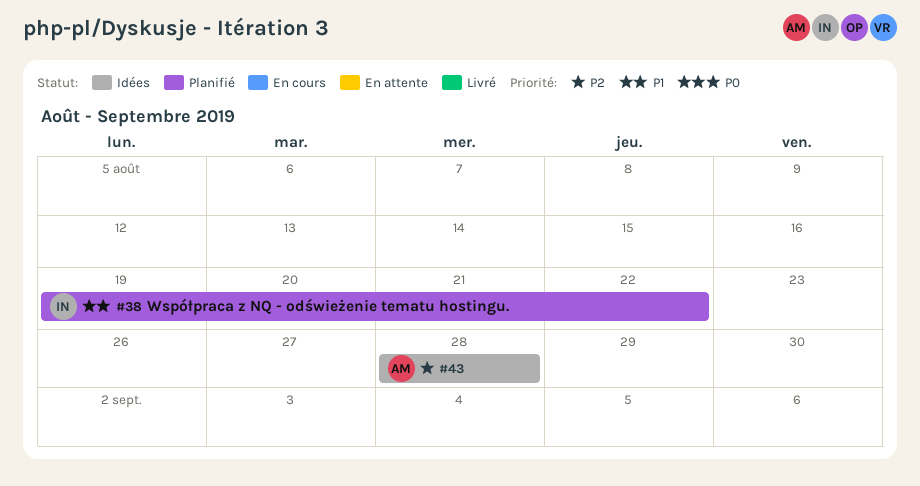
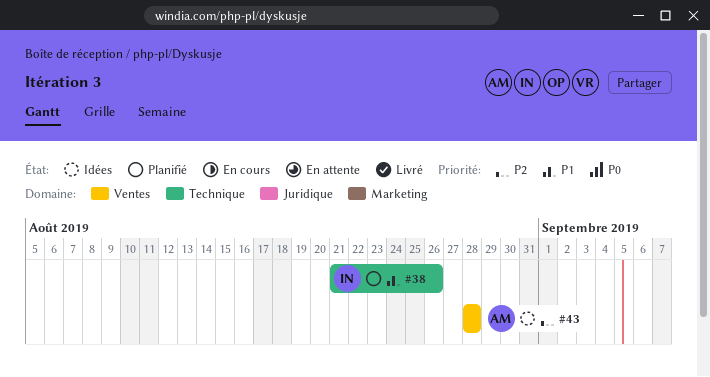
#38, start: Aug 19 -> Aug 21
#38, due: Aug 22 -> Aug 26

